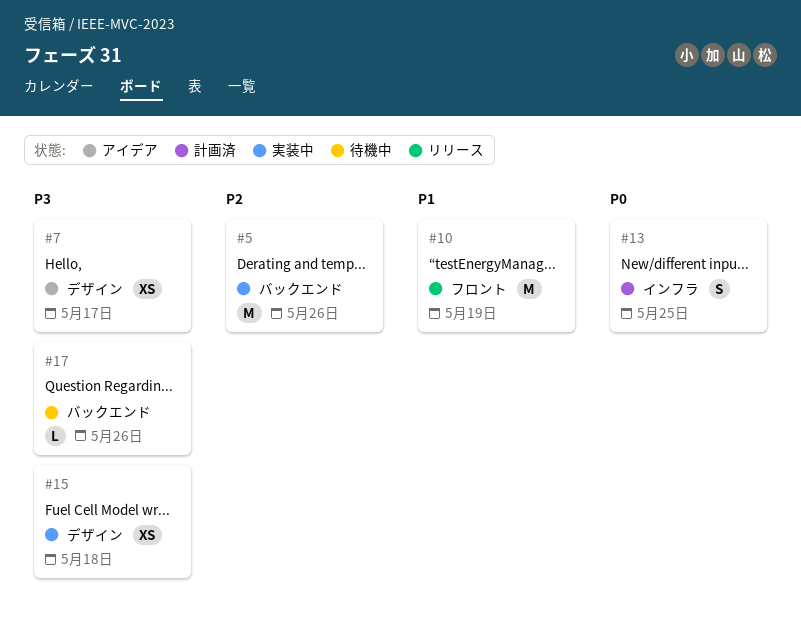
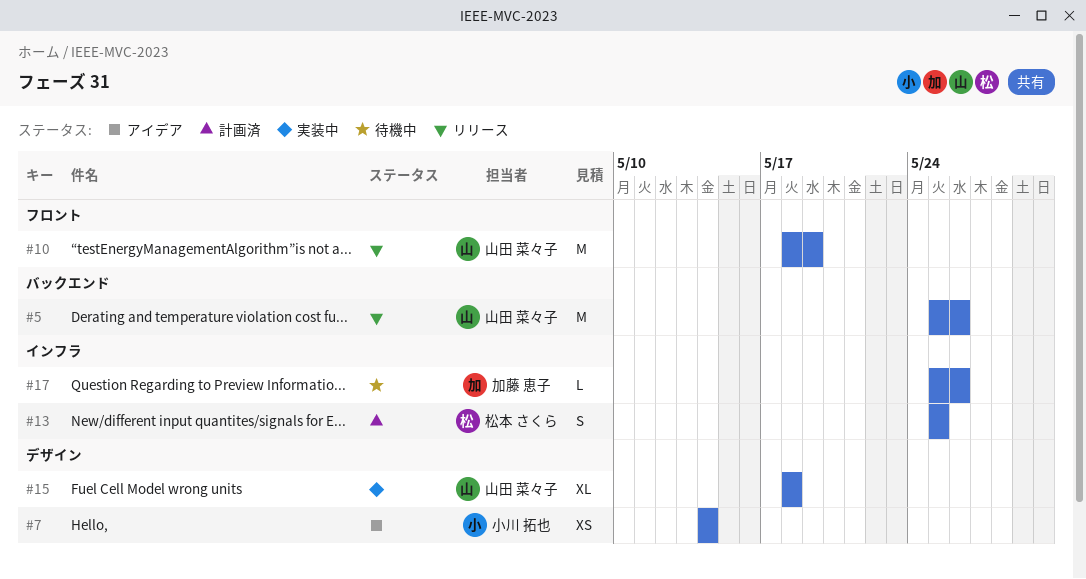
#5, status: 実装中 -> リリース
#7, due: May 17 -> May 14
#15, estimate: XS -> XL
#17, label: バックエンド -> インフラ

